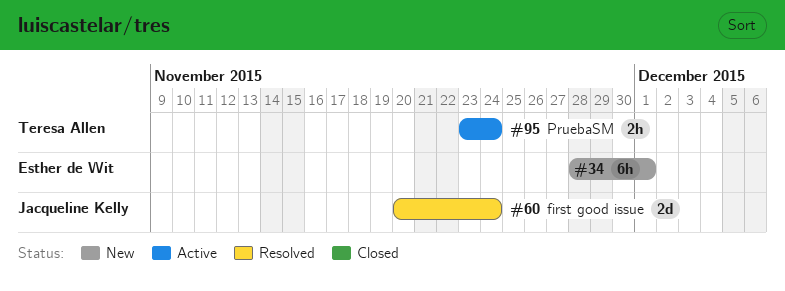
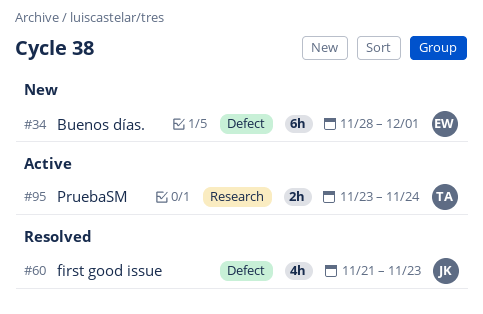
#60, estimate: 2d -> 4h
#60, start: Nov 20 -> Nov 21
#60, due: Nov 24 -> Nov 23

